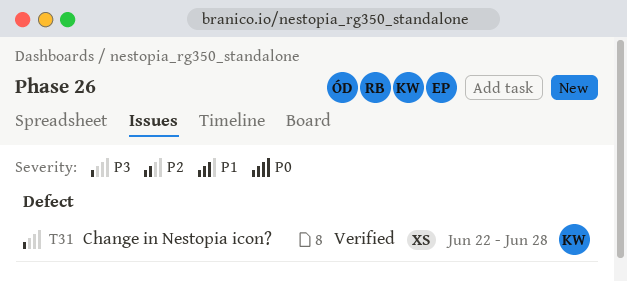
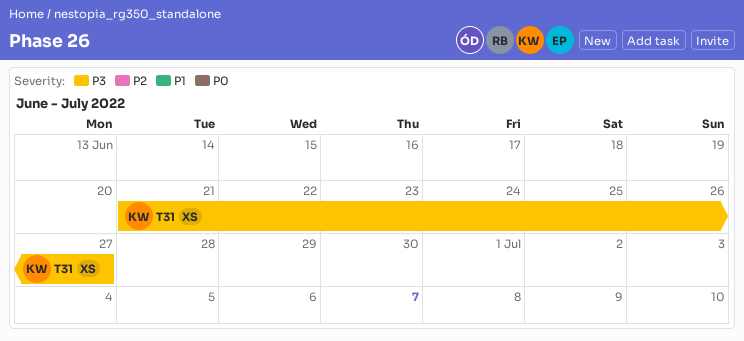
T31, start: Jun 22 -> Jun 21
T31, due: Jun 28 -> Jun 27

